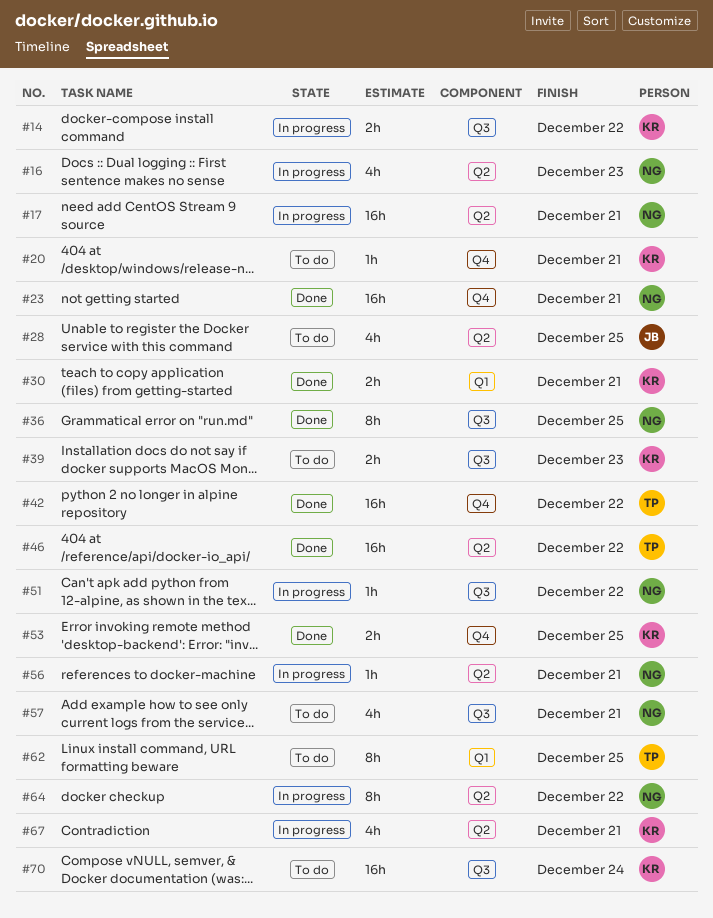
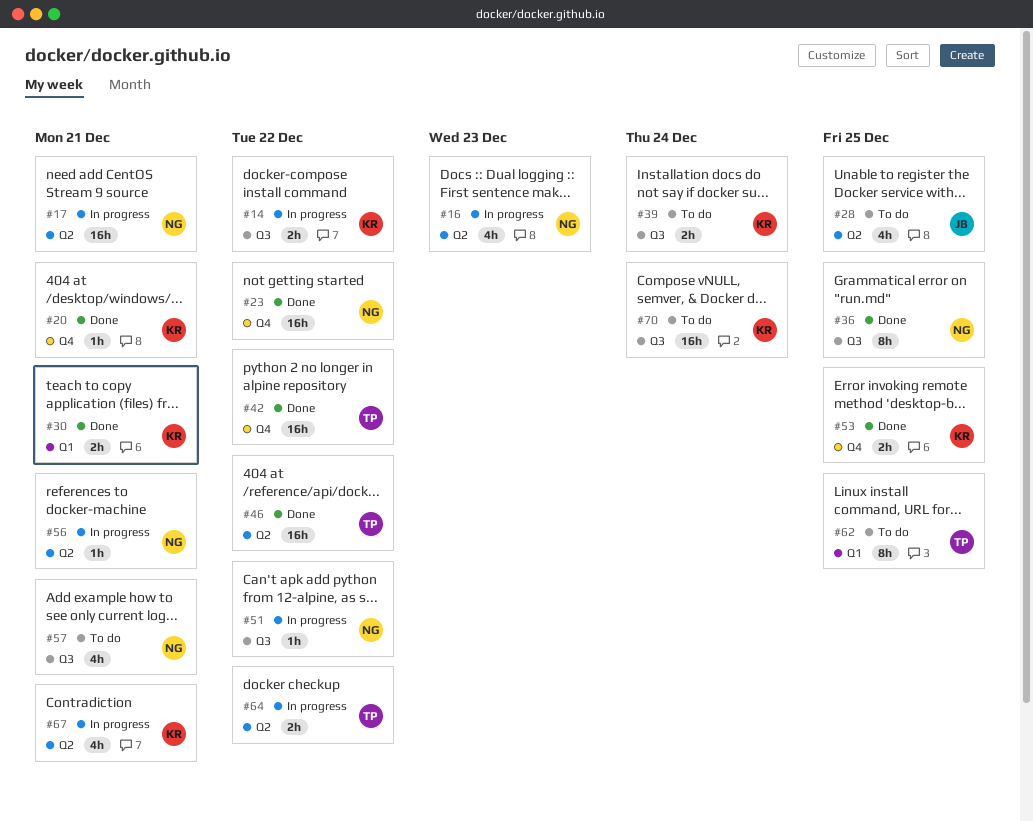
#20, status: To do -> Done
#23, due: Dec 21 -> Dec 22
#39, due: Dec 23 -> Dec 24
#64, owner: NG -> TP
#64, estimate: 8h -> 2h

